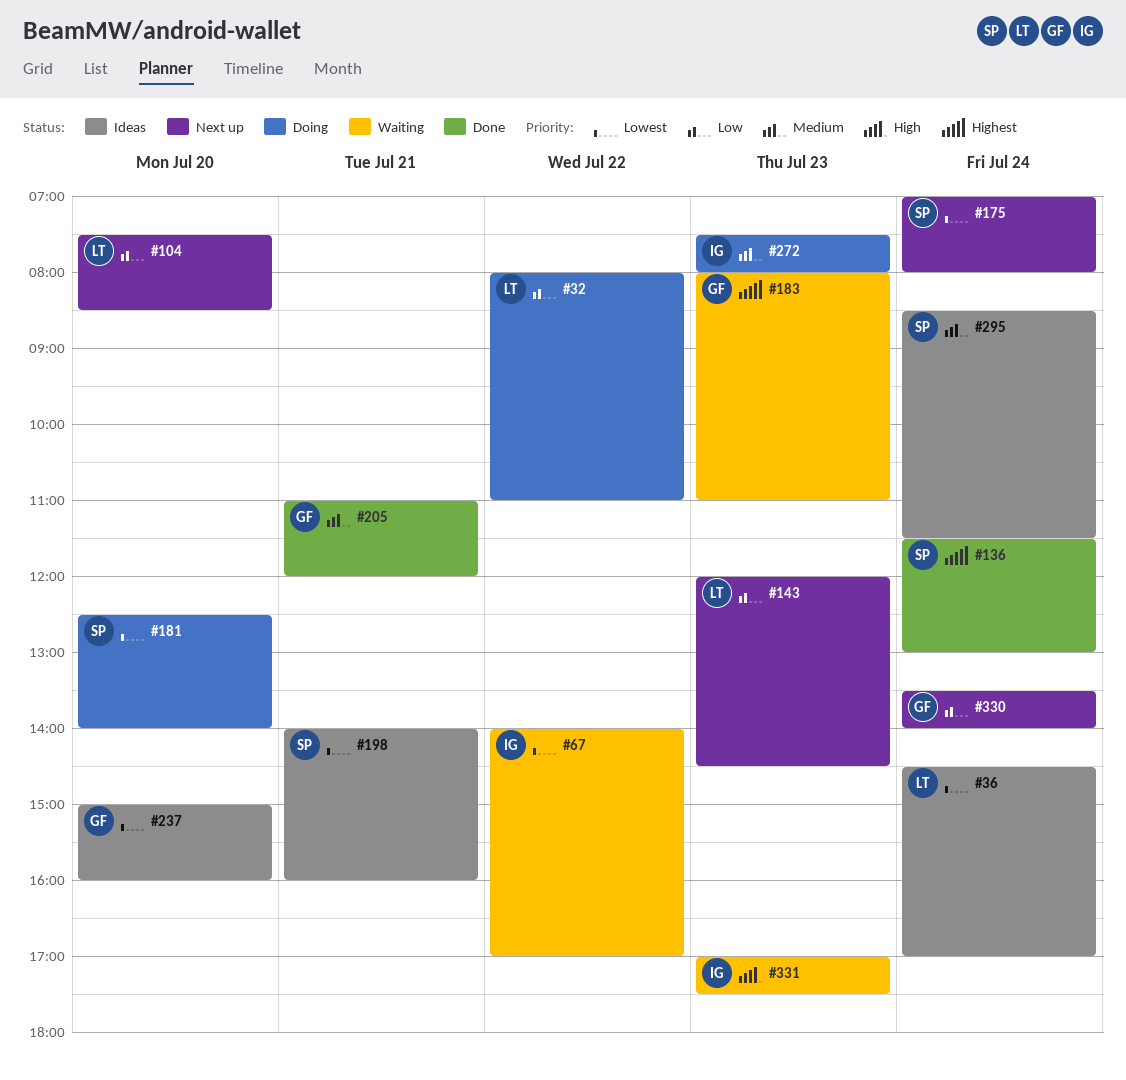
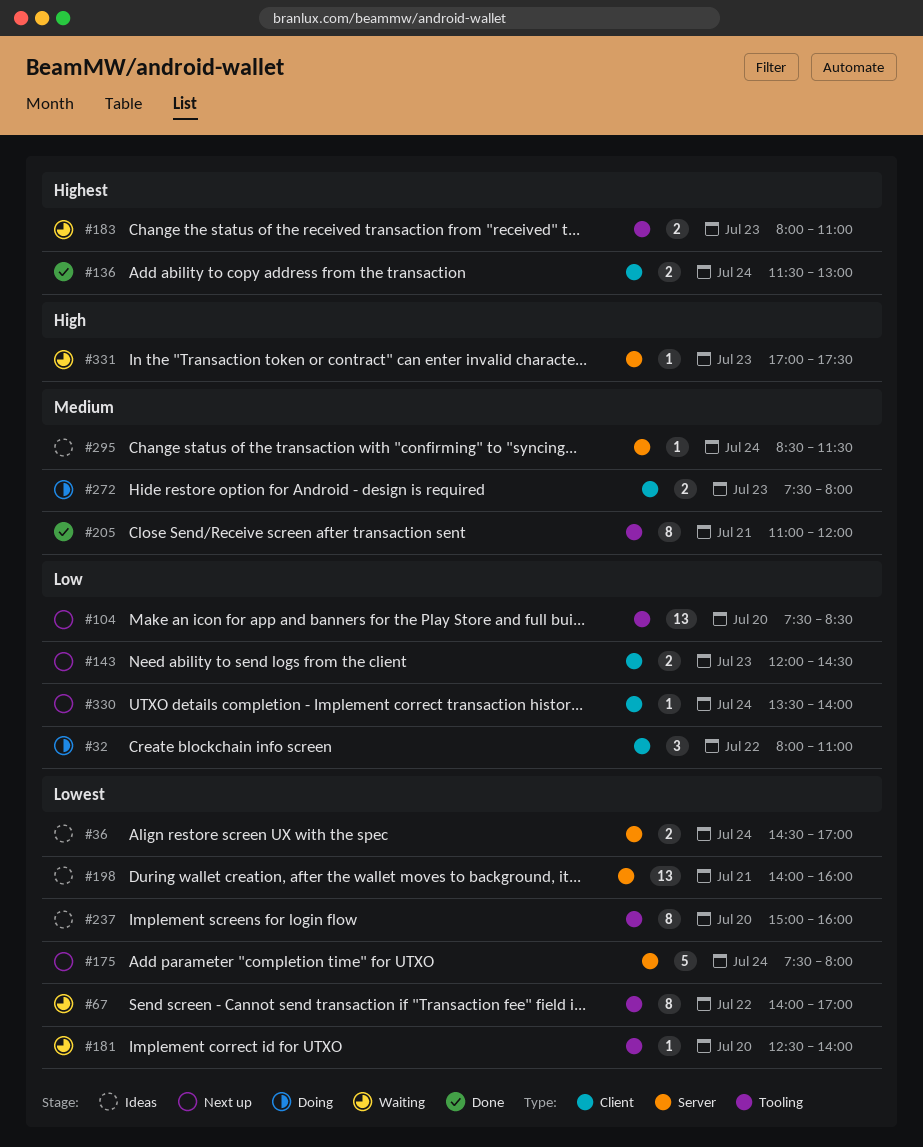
#175, begins: 07:00 -> 07:30
#181, status: Doing -> Waiting

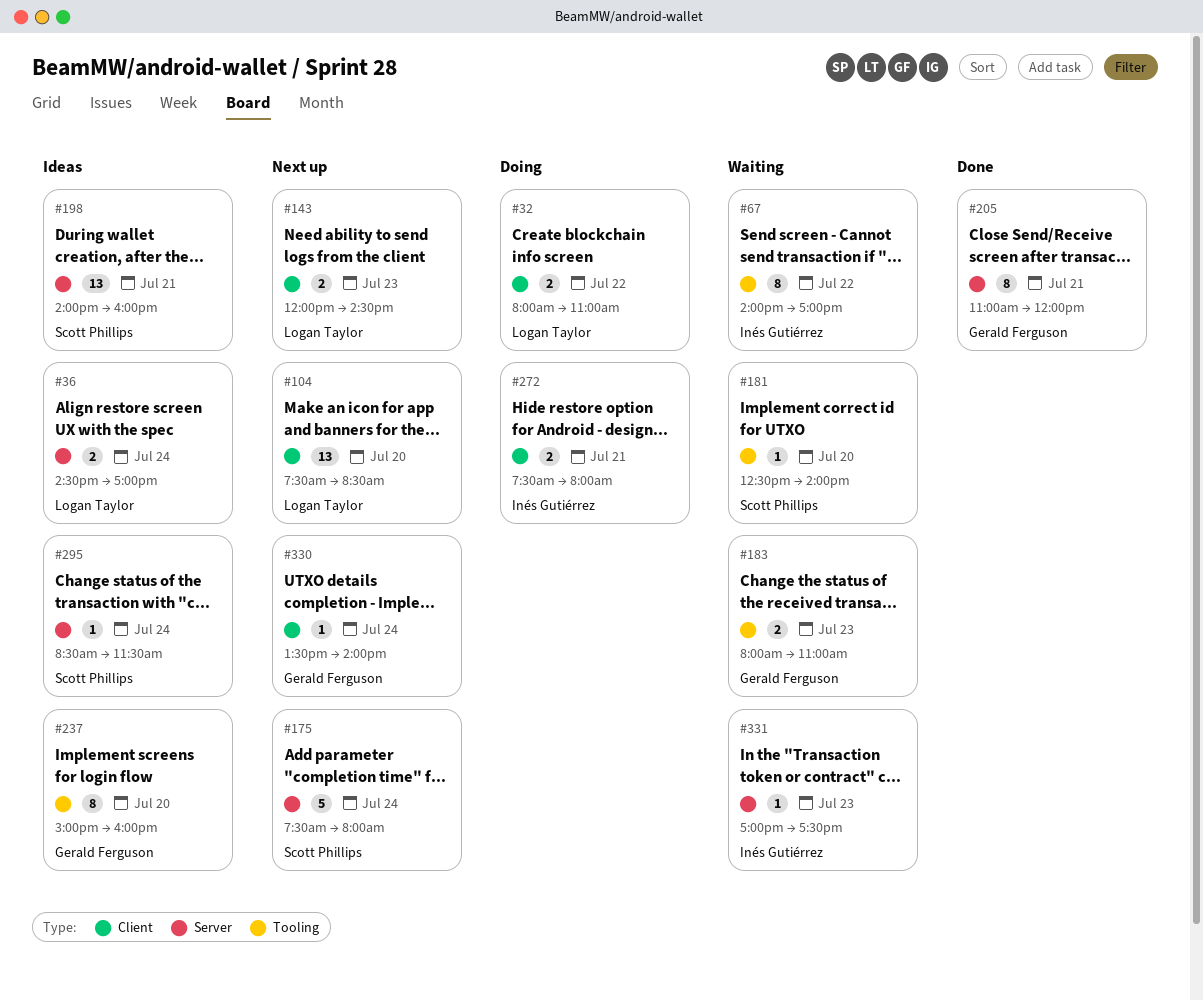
#32, estimate: 3 -> 2
#104, label: Tooling -> Client
#136: present -> none
#205, label: Tooling -> Server
#272, day: Jul 23 -> Jul 21

